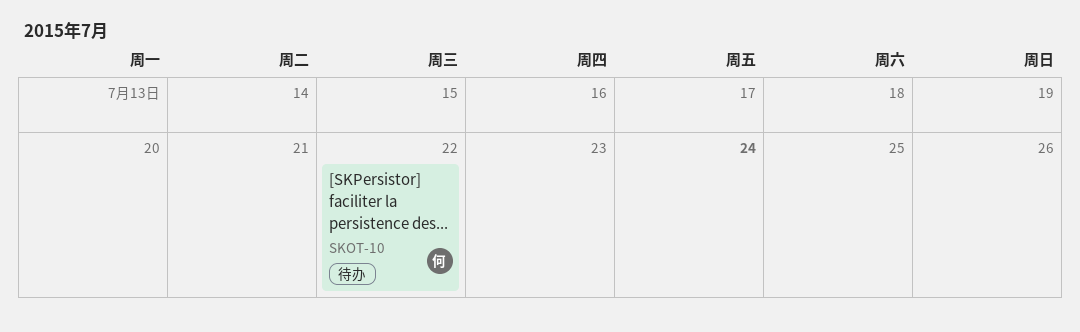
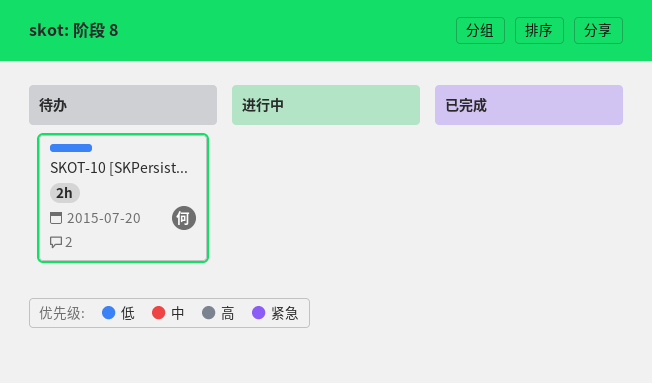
SKOT-10, due: Jul 22 -> Jul 20

